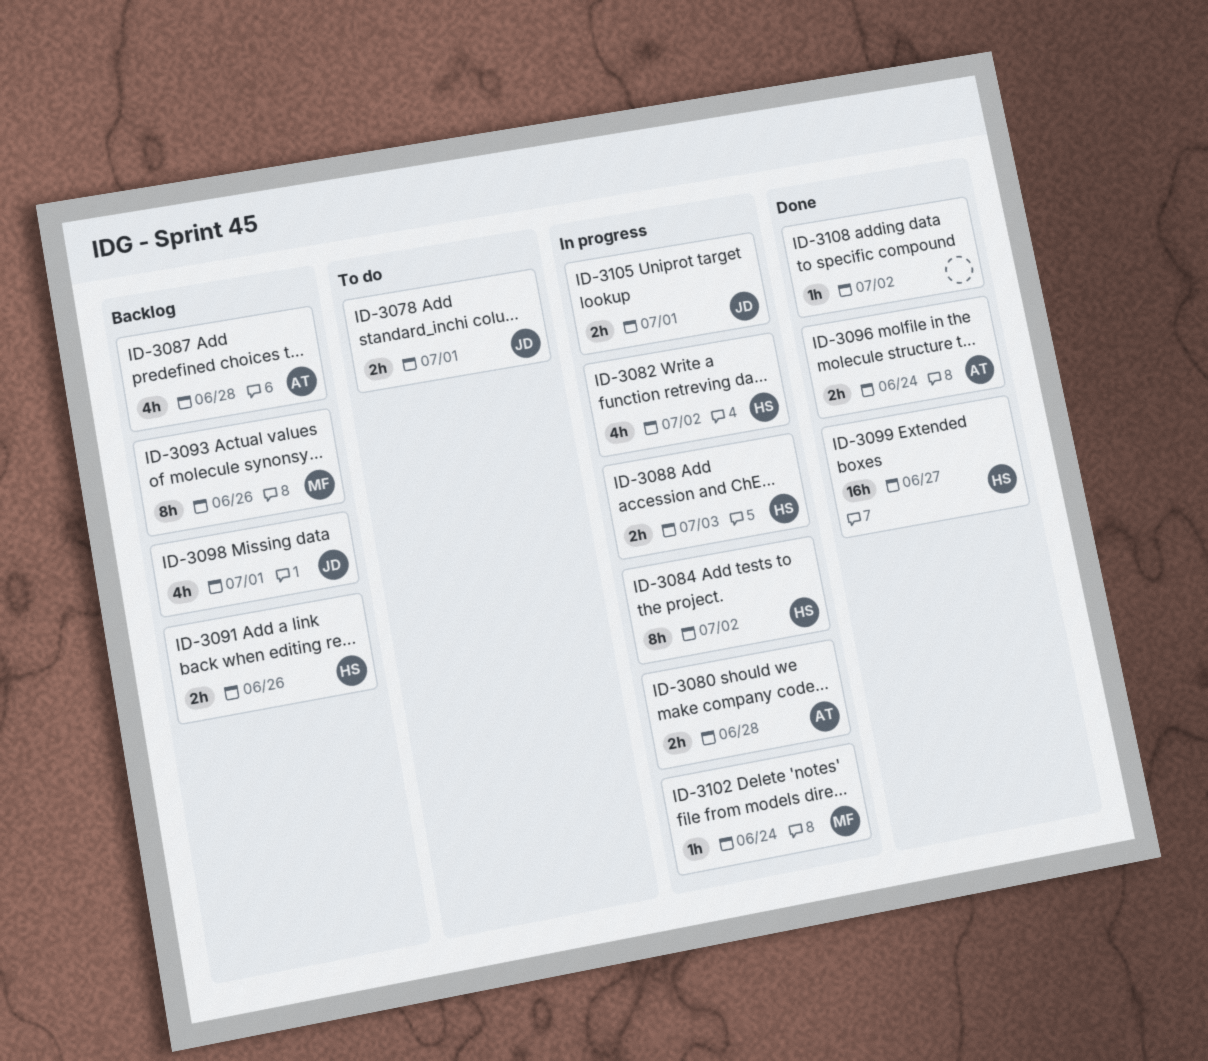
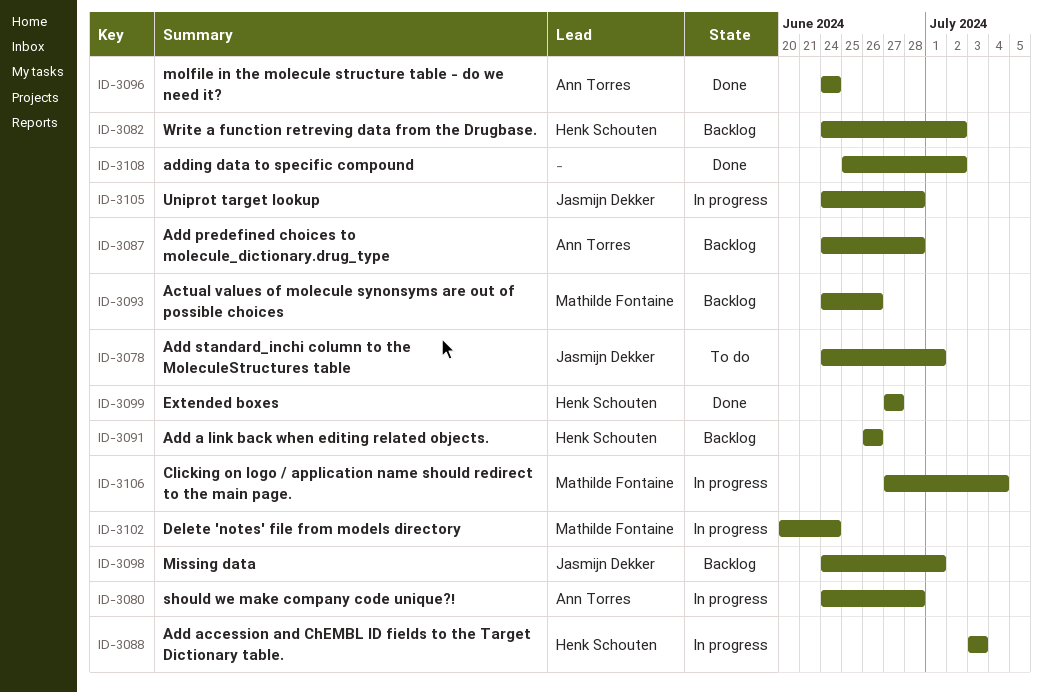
ID-3082, status: In progress -> Backlog
ID-3084: present -> none
ID-3105, due: Jul 1 -> Jun 28
ID-3106: none -> present

